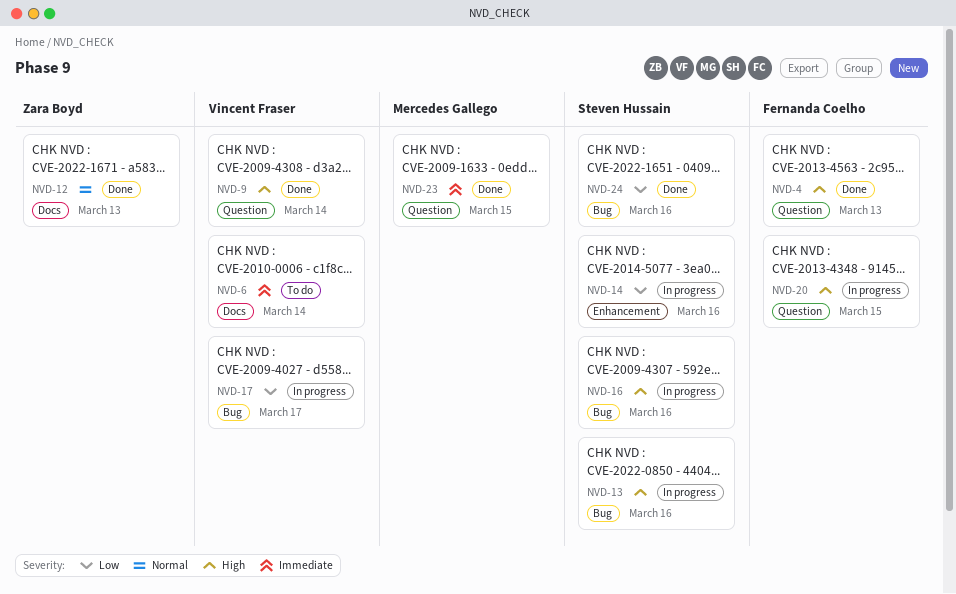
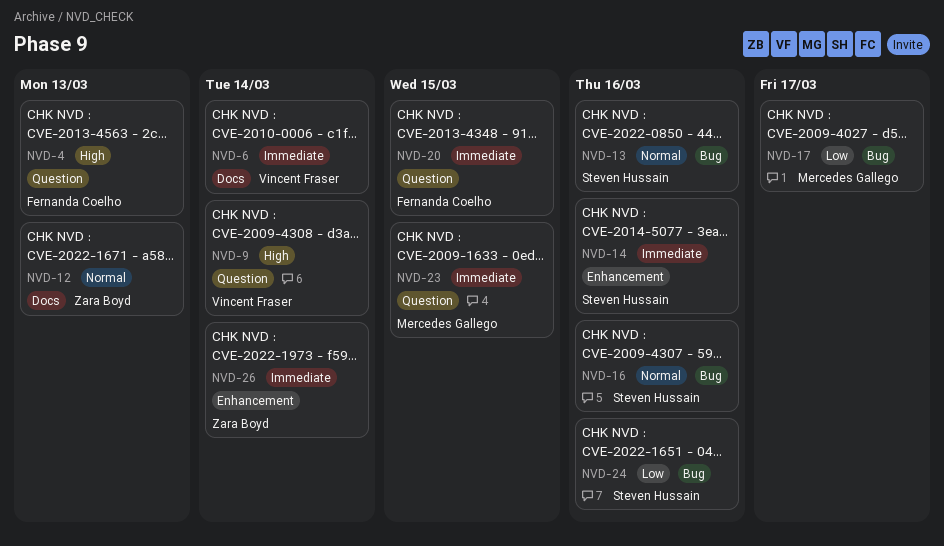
NVD-13, priority: High -> Normal
NVD-14, priority: Low -> Immediate
NVD-16, priority: High -> Normal
NVD-17, owner: Vincent Fraser -> Mercedes Gallego
NVD-20, priority: High -> Immediate
NVD-26: none -> present

